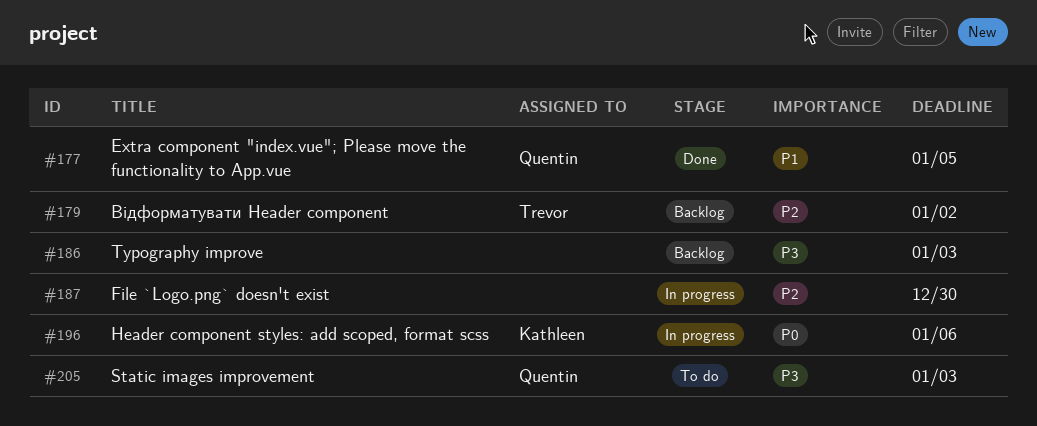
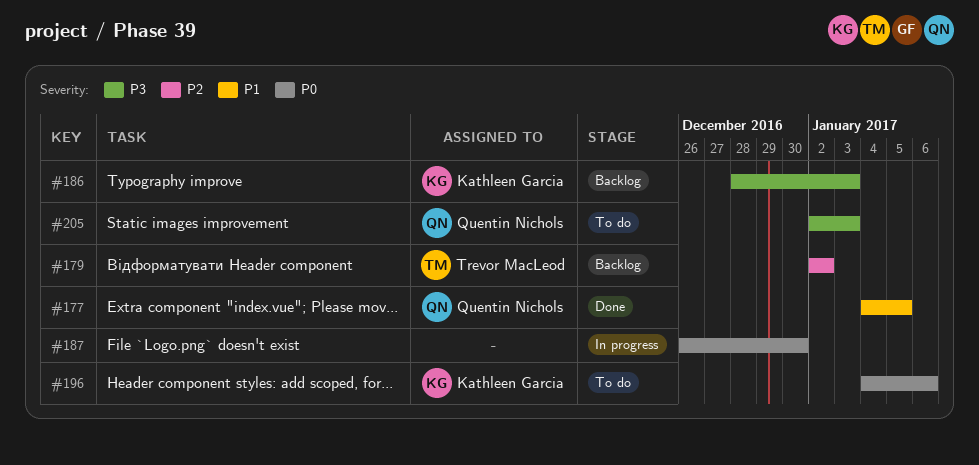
#186, owner: none -> Kathleen Garcia
#187, priority: P2 -> P0
#196, status: In progress -> To do

